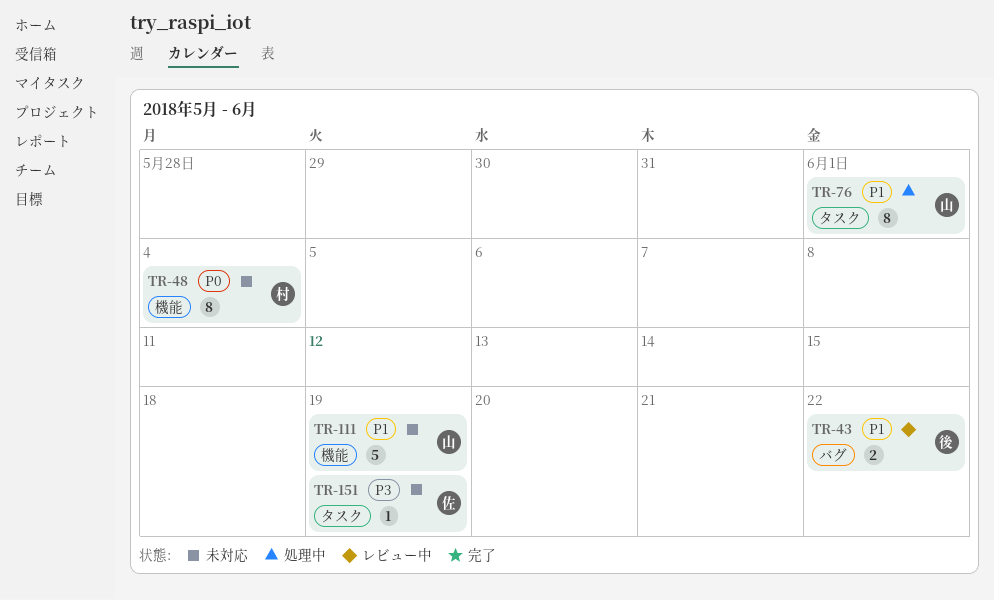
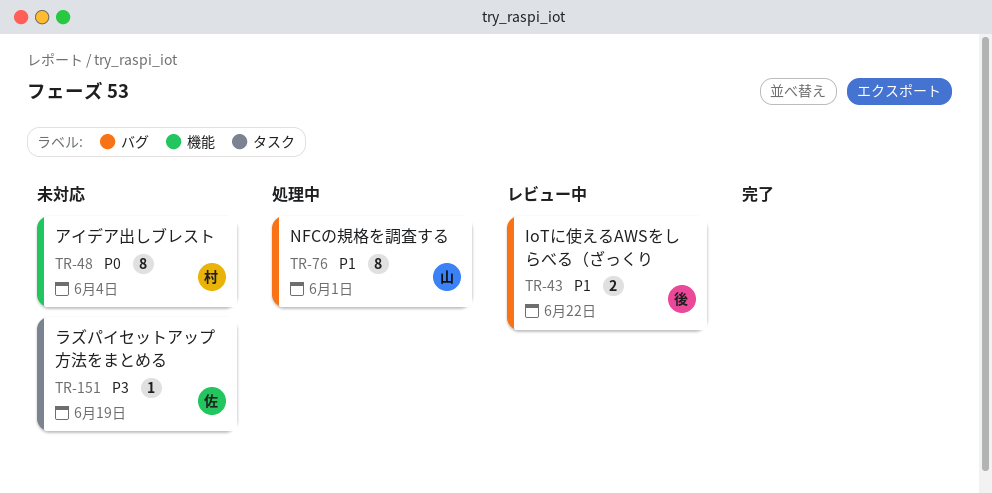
TR-76, label: タスク -> バグ
TR-111: present -> none

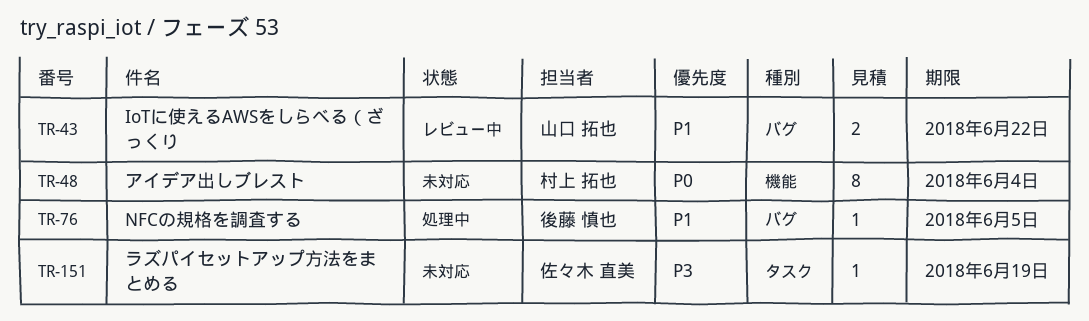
TR-43, owner: 後藤 慎也 -> 山口 拓也
TR-76, owner: 山口 拓也 -> 後藤 慎也
TR-76, estimate: 8 -> 1
TR-76, due: Jun 1 -> Jun 5

